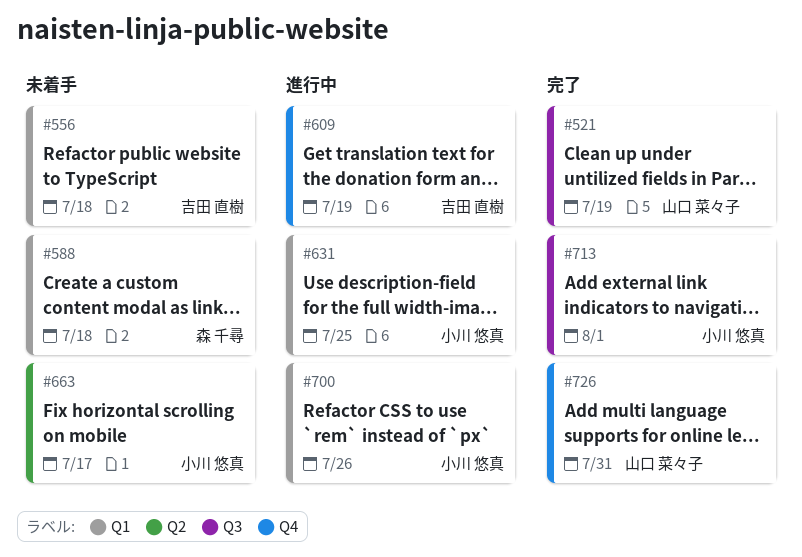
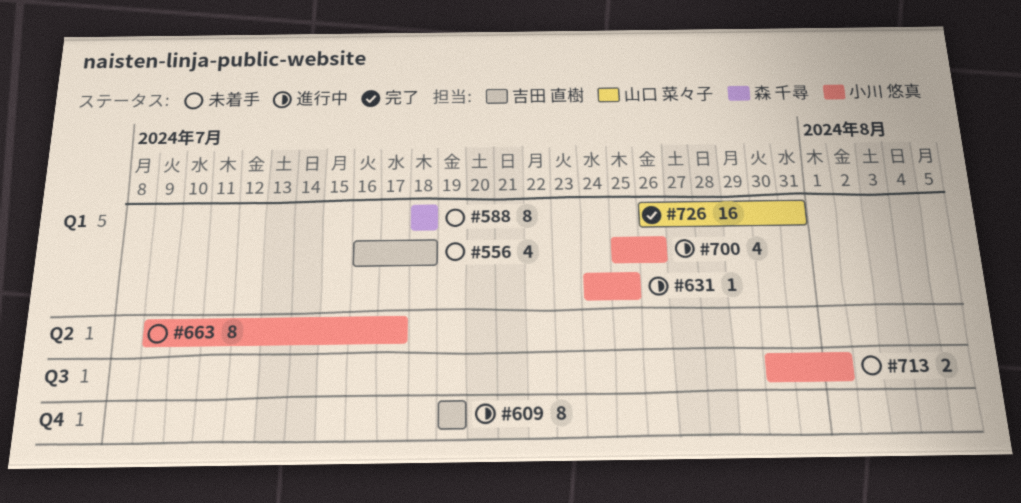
#521: present -> none
#713, status: 完了 -> 未着手
#726, label: Q4 -> Q1

